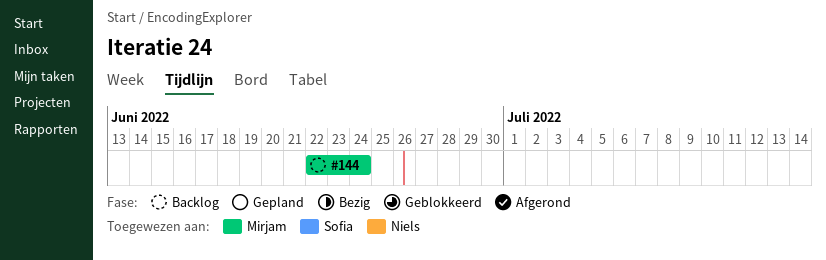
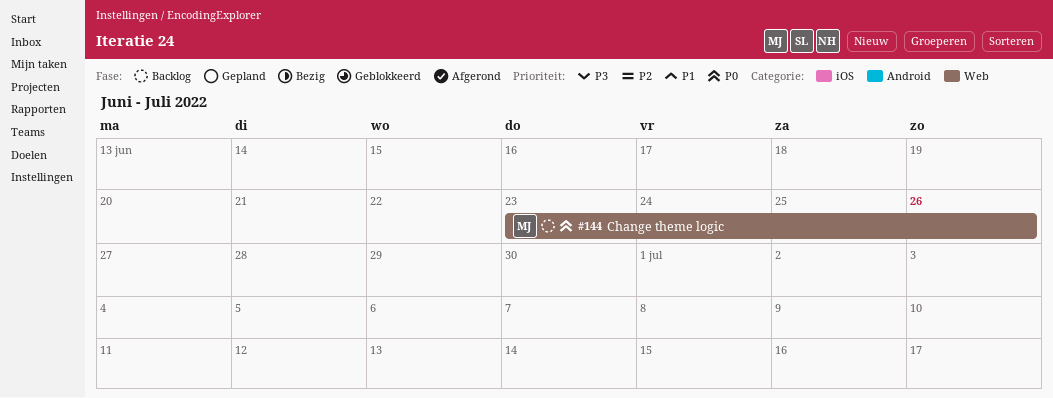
#144, start: Jun 22 -> Jun 23
#144, due: Jun 24 -> Jun 26

